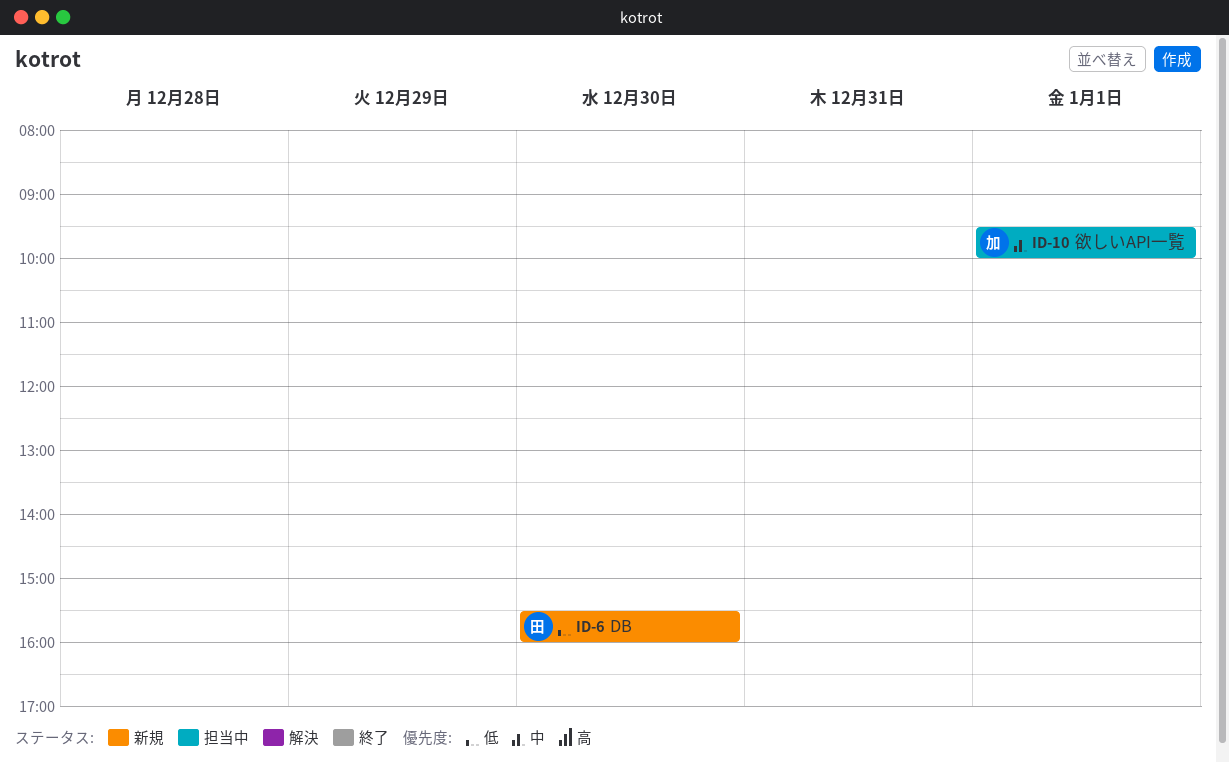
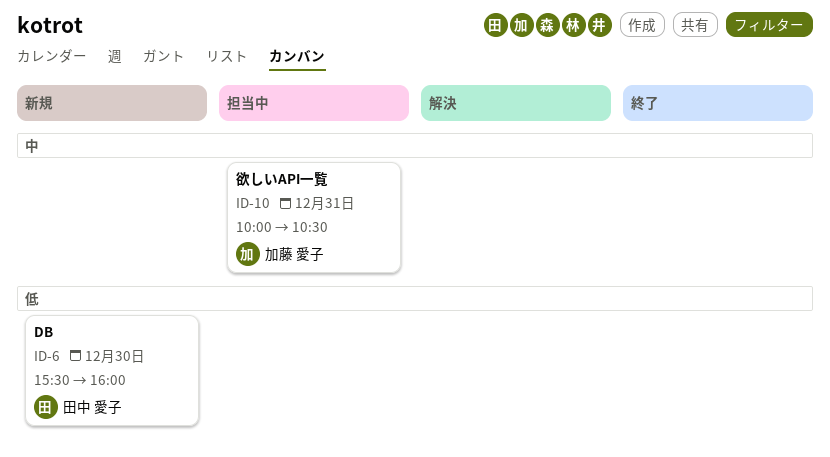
ID-10, day: Jan 1 -> Dec 31
ID-10, begins: 09:30 -> 10:00
ID-10, ends: 10:00 -> 10:30

